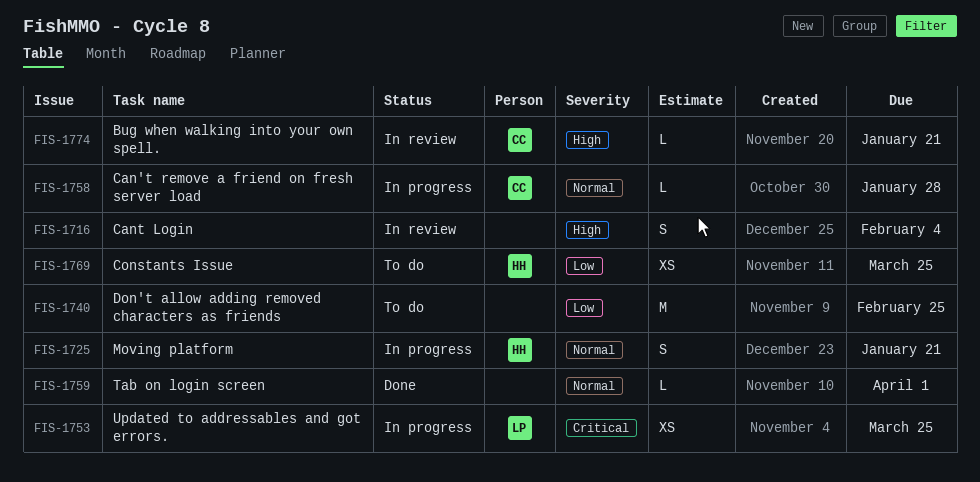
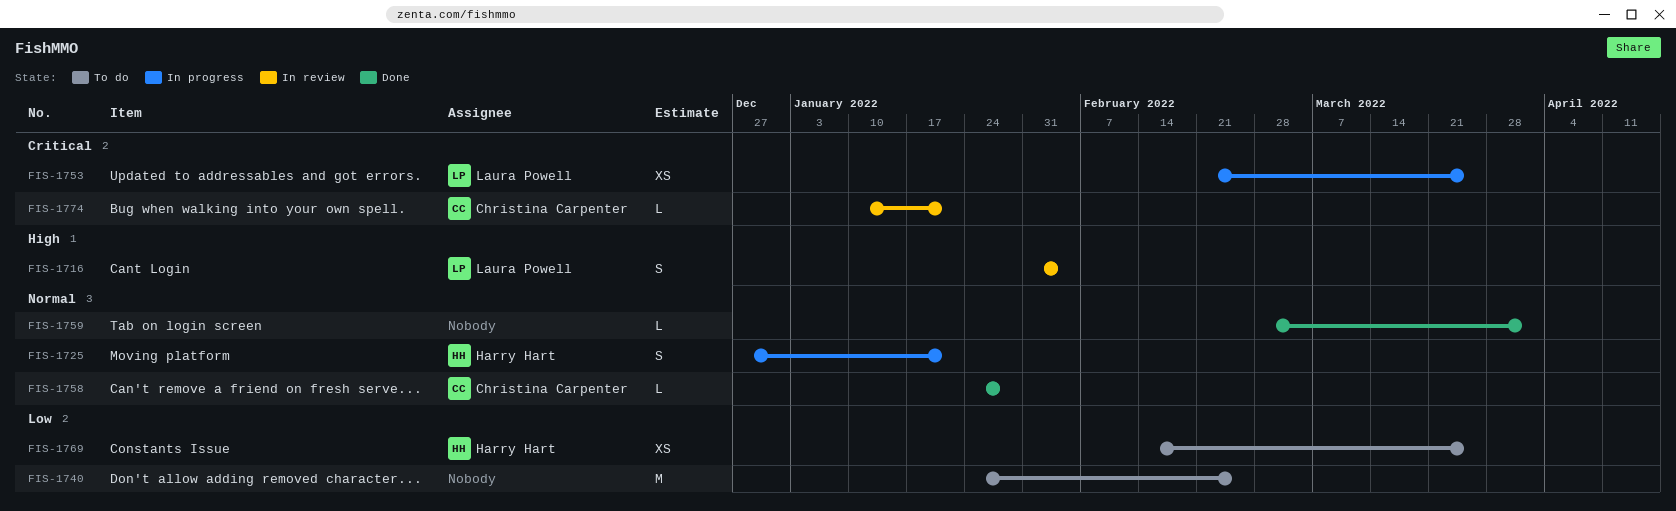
FIS-1716, owner: none -> Laura Powell
FIS-1758, status: In progress -> Done
FIS-1774, priority: High -> Critical

